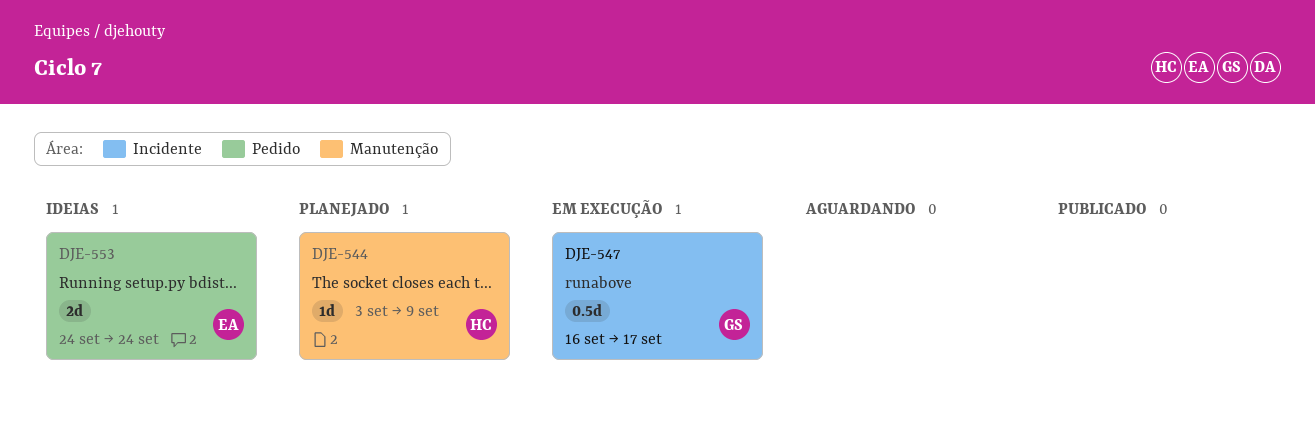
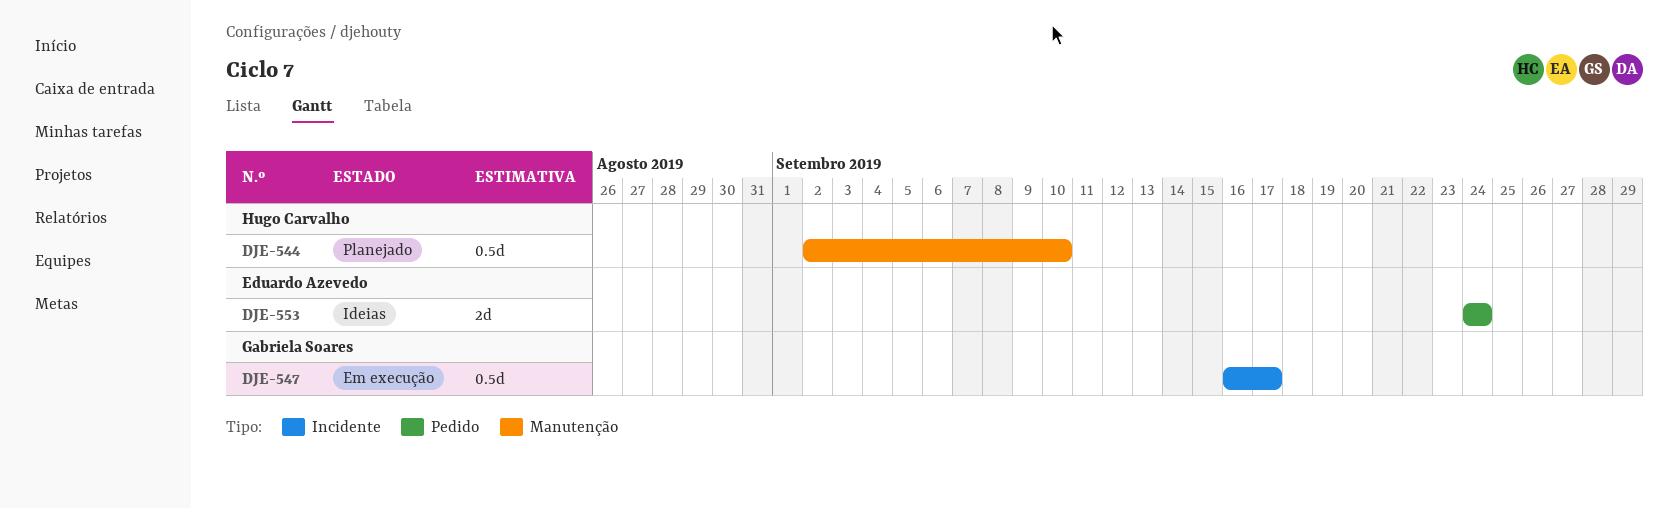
DJE-544, estimate: 1d -> 0.5d
DJE-544, start: Sep 3 -> Sep 2
DJE-544, due: Sep 9 -> Sep 10

